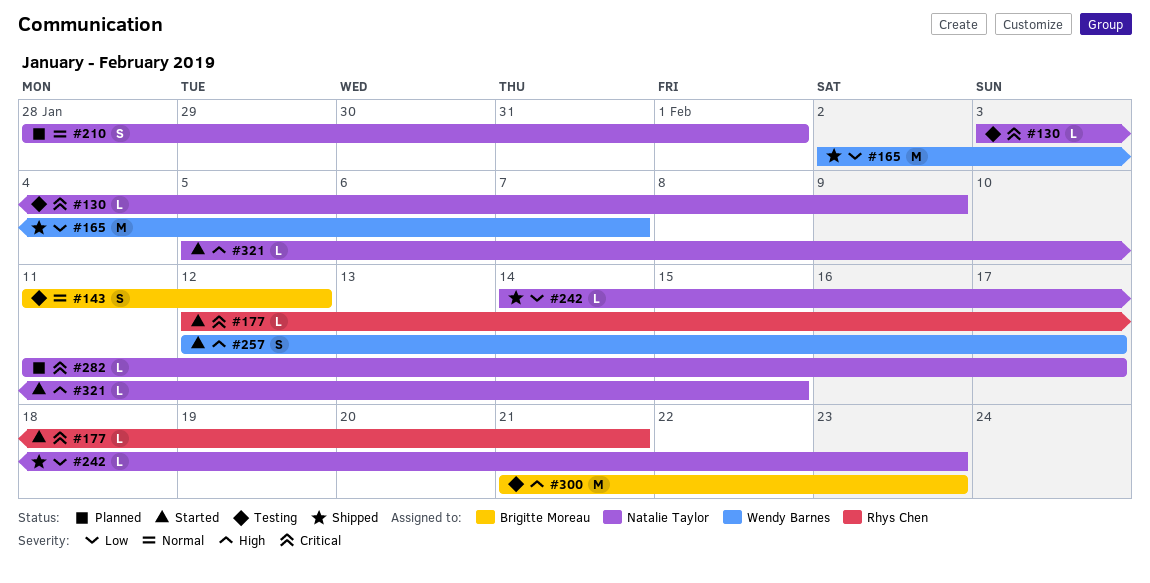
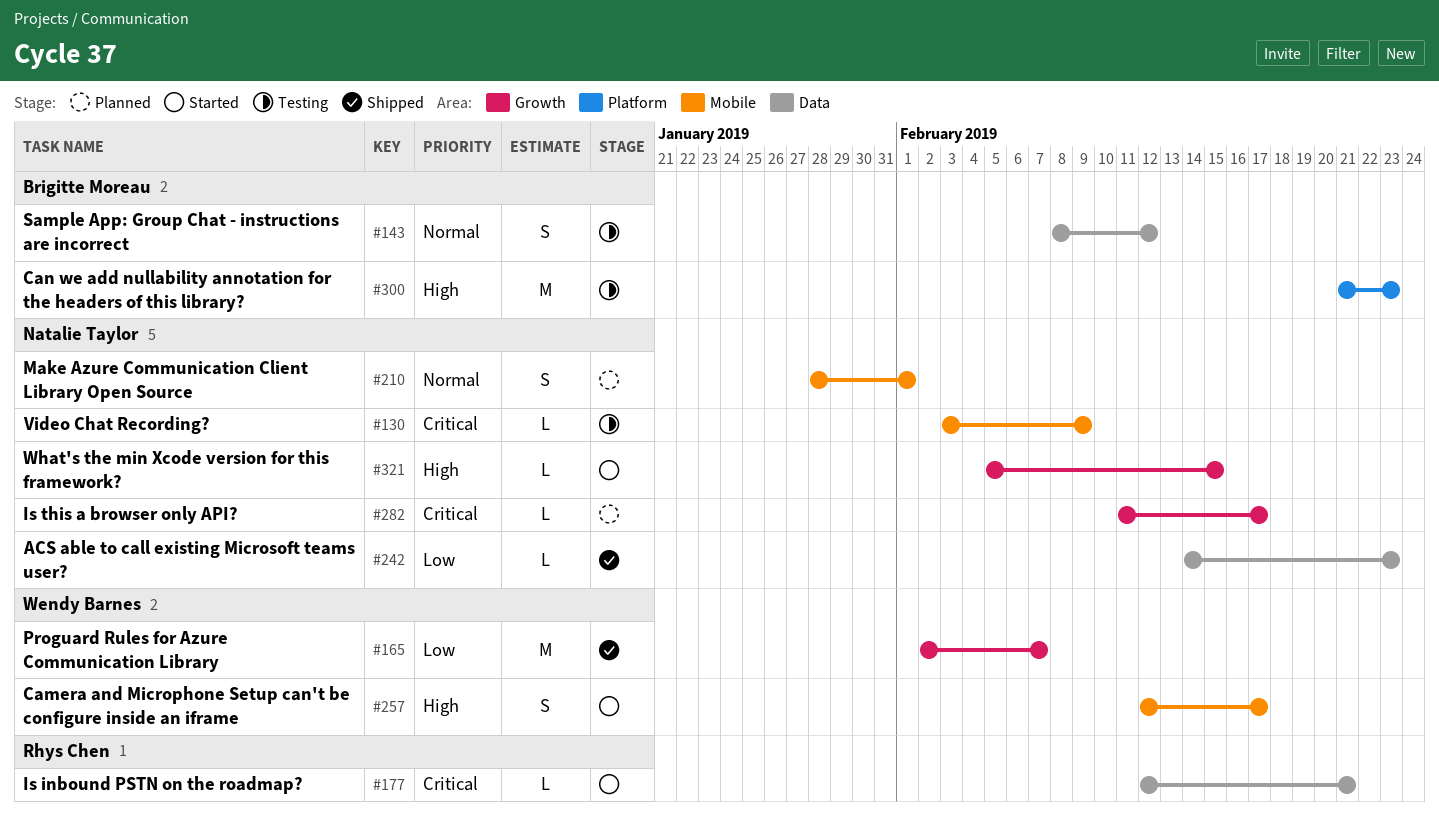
#143, start: Feb 11 -> Feb 8

